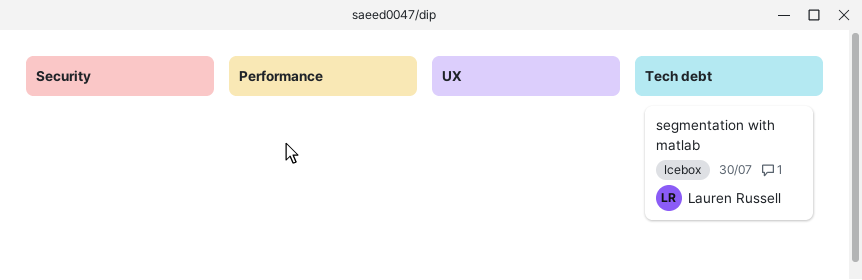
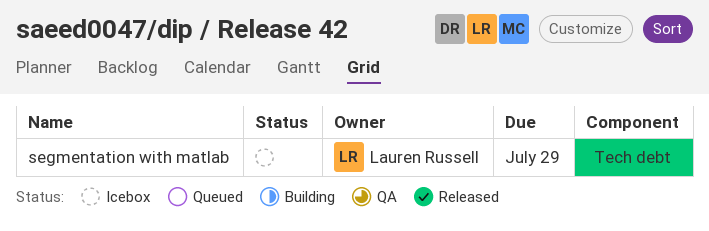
segmentation with matlab, due: Jul 30 -> Jul 29

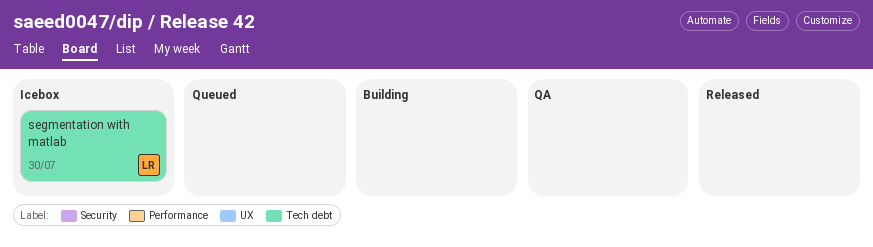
segmentation with matlab, due: Jul 29 -> Jul 30

